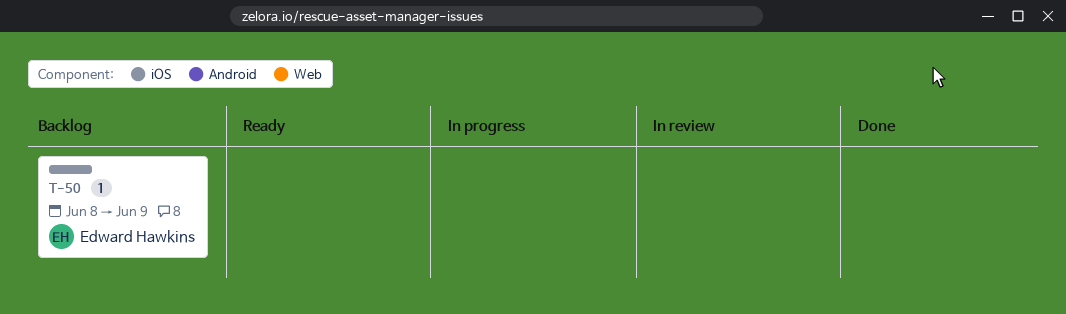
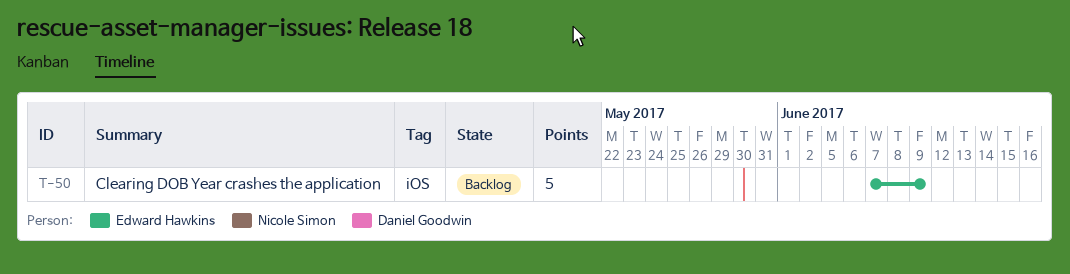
T-50, estimate: 1 -> 5
T-50, start: Jun 8 -> Jun 7

